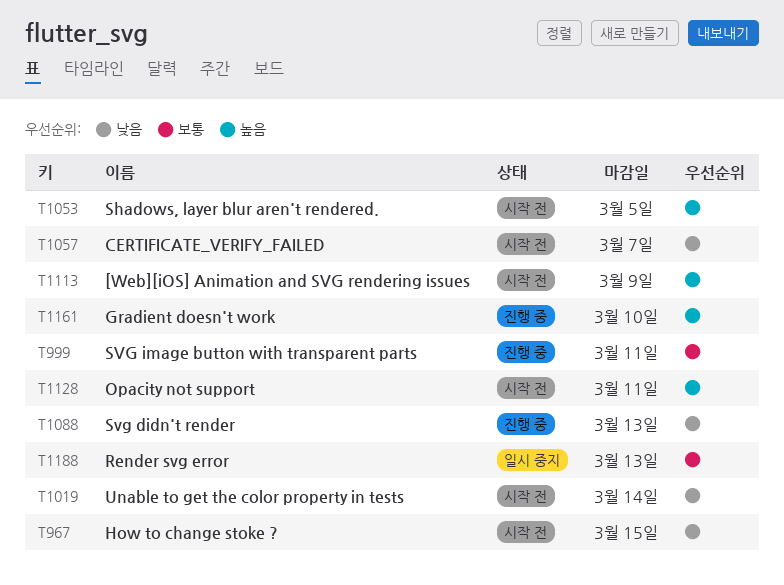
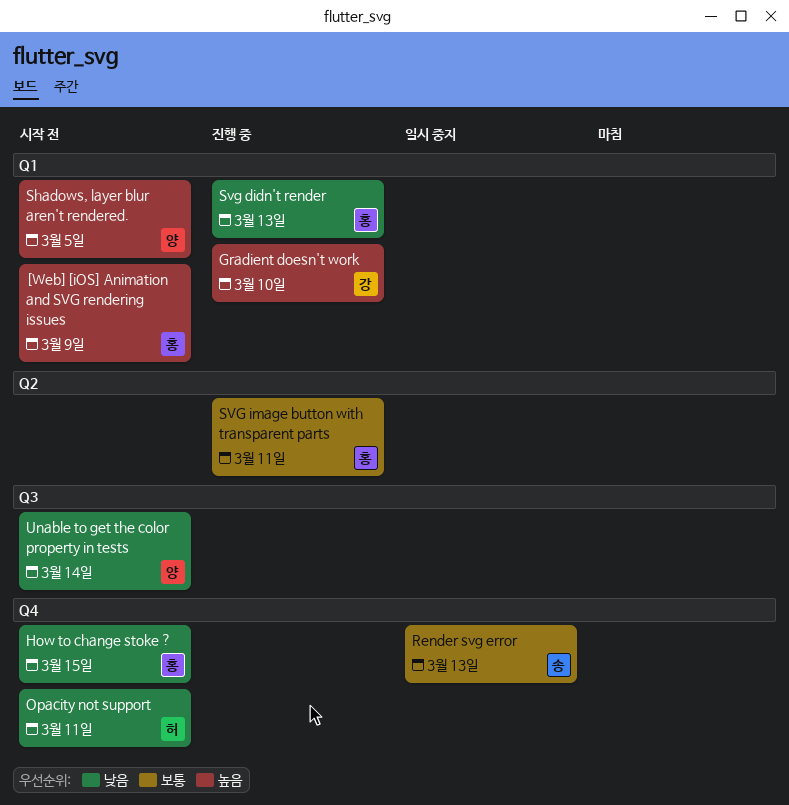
CERTIFICATE_VERIFY_FAILED: present -> none
Opacity not support, priority: 높음 -> 낮음

